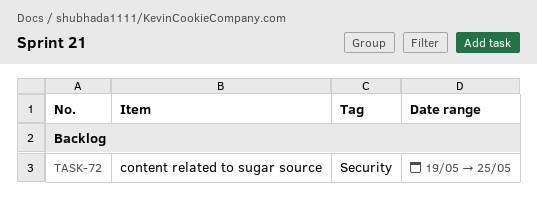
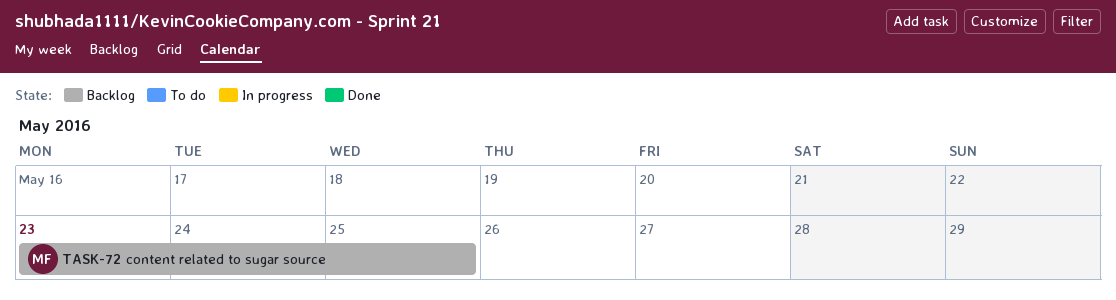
TASK-72, start: May 19 -> May 23

